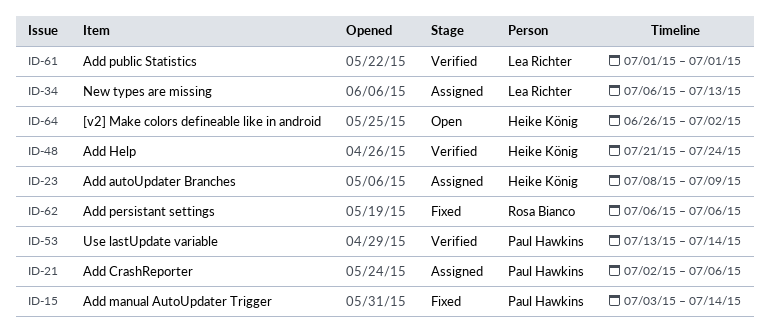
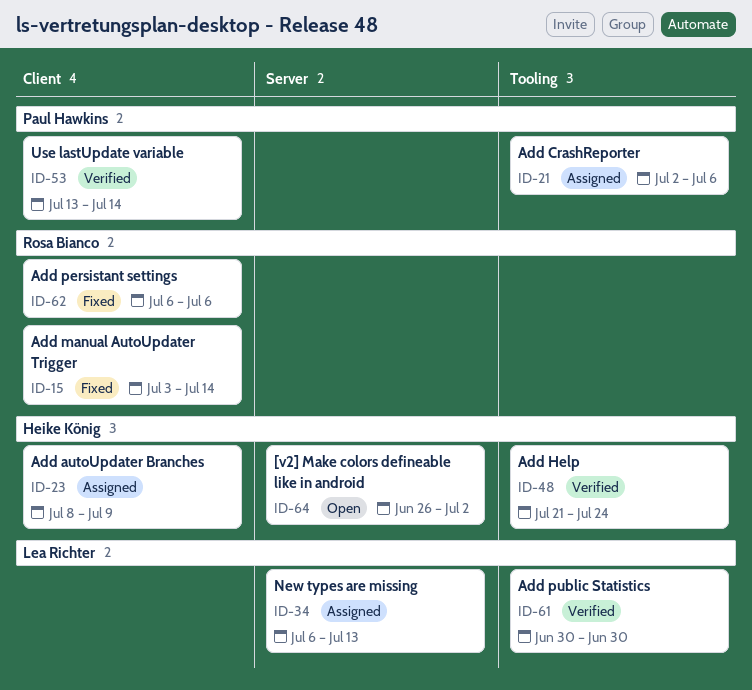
ID-15, owner: Paul Hawkins -> Rosa Bianco
ID-61, start: Jul 1 -> Jun 30
ID-61, due: Jul 1 -> Jun 30

